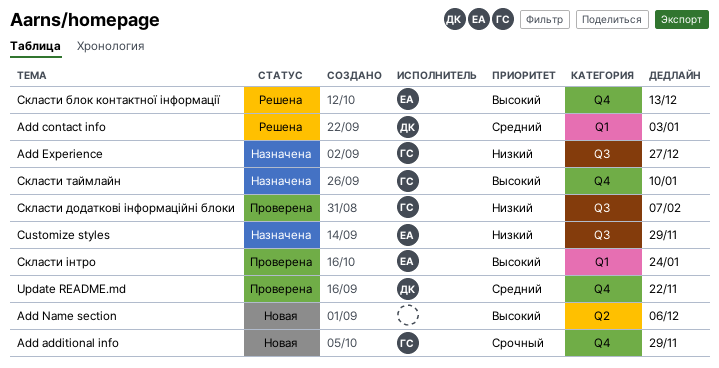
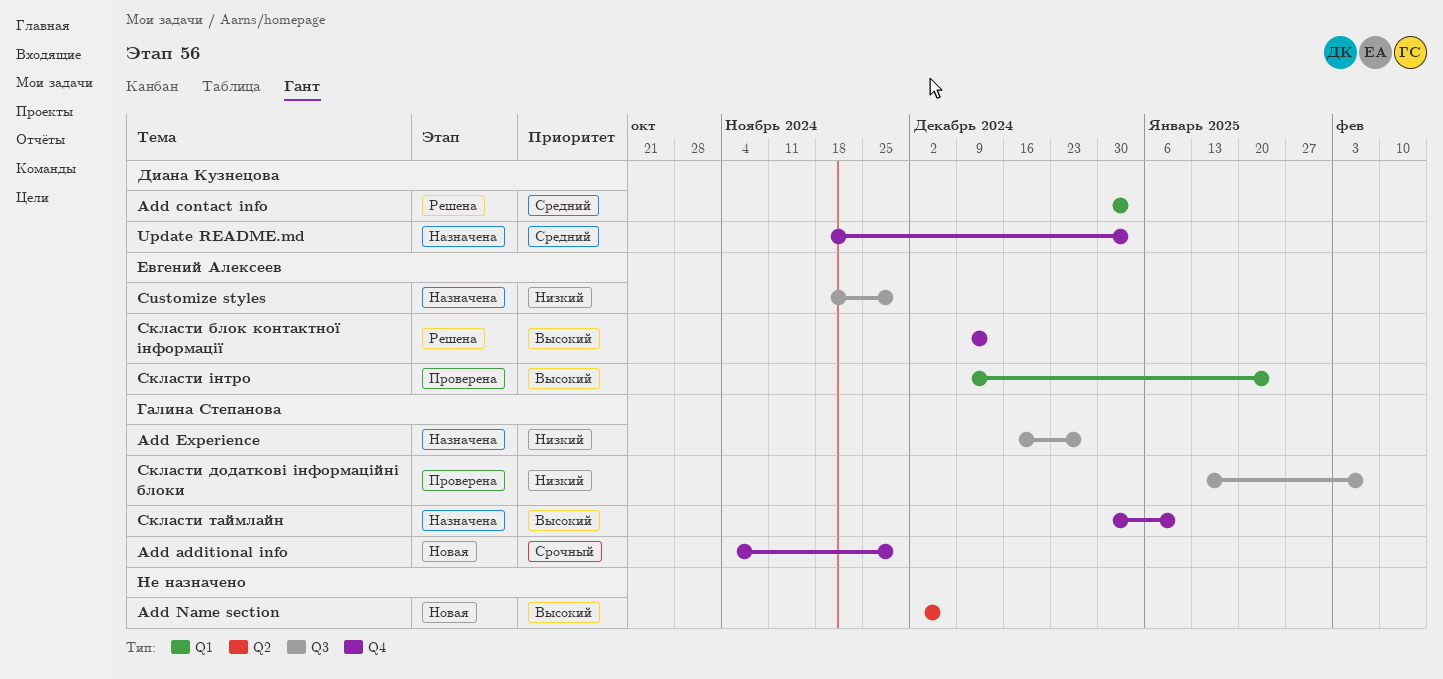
Update README.md, status: Проверена -> Назначена
Update README.md, due: Nov 22 -> Jan 3

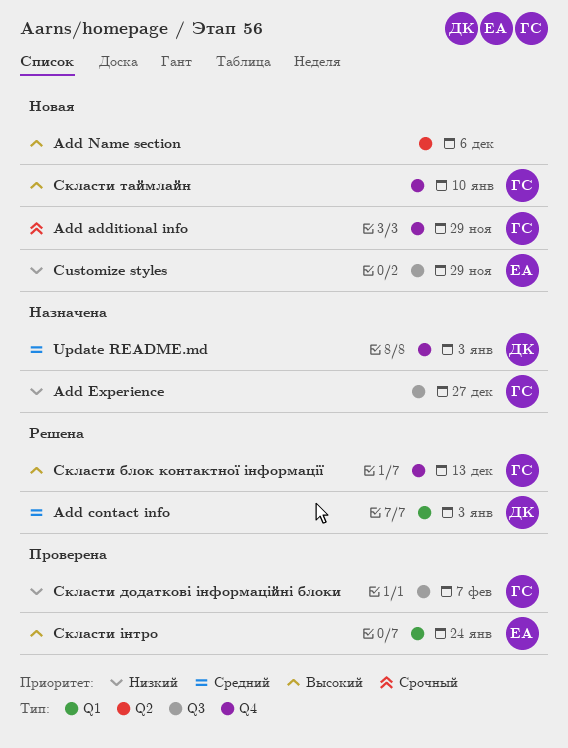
Customize styles, status: Назначена -> Новая
Скласти блок контактної інформації, owner: Евгений Алексеев -> Галина Степанова
Скласти таймлайн, status: Назначена -> Новая

